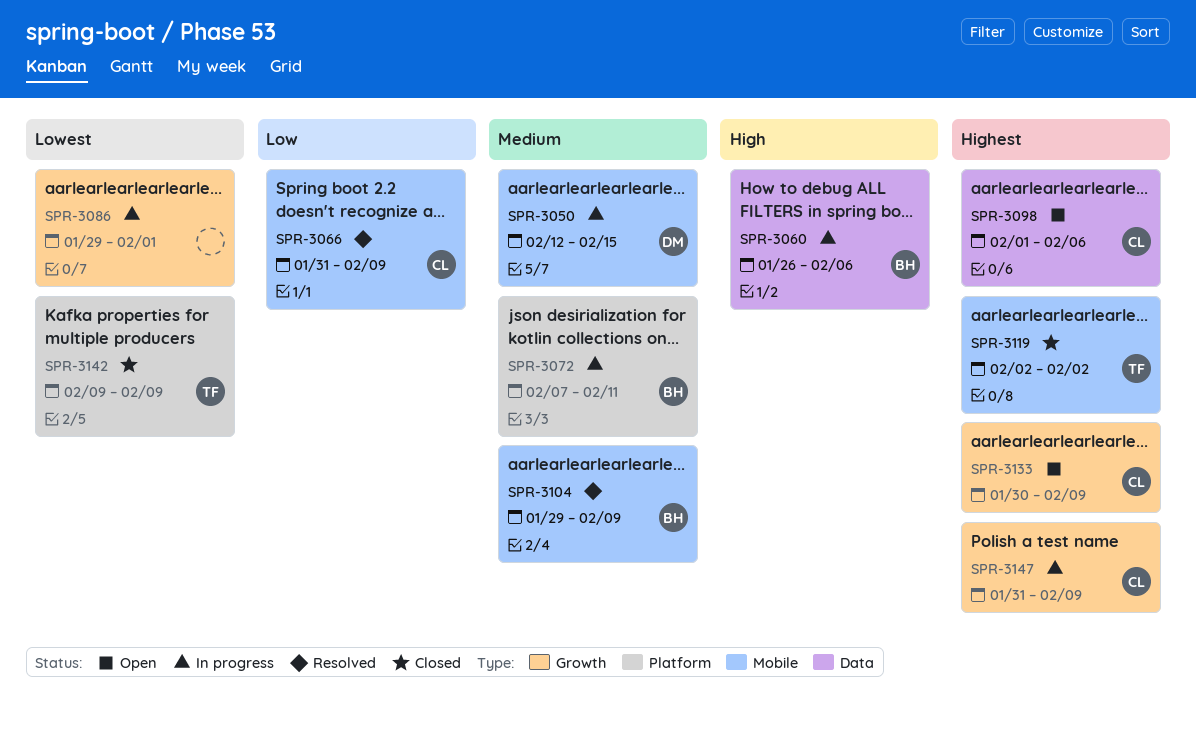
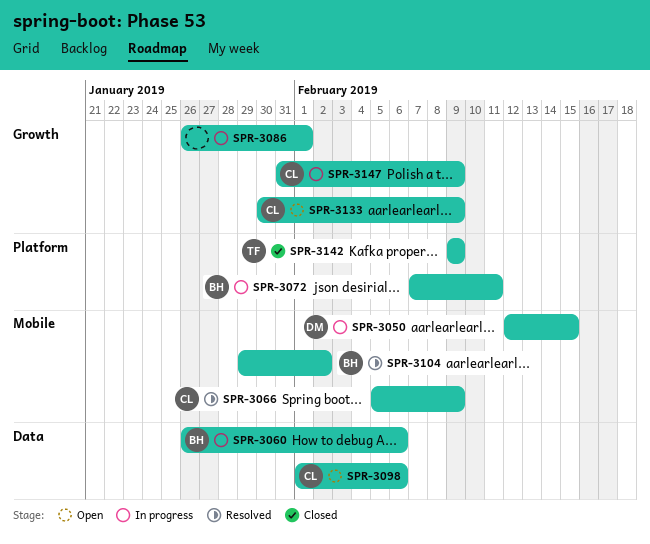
SPR-3066, start: Jan 31 -> Feb 5
SPR-3086, start: Jan 29 -> Jan 26
SPR-3104, due: Feb 9 -> Feb 2
SPR-3119: present -> none

